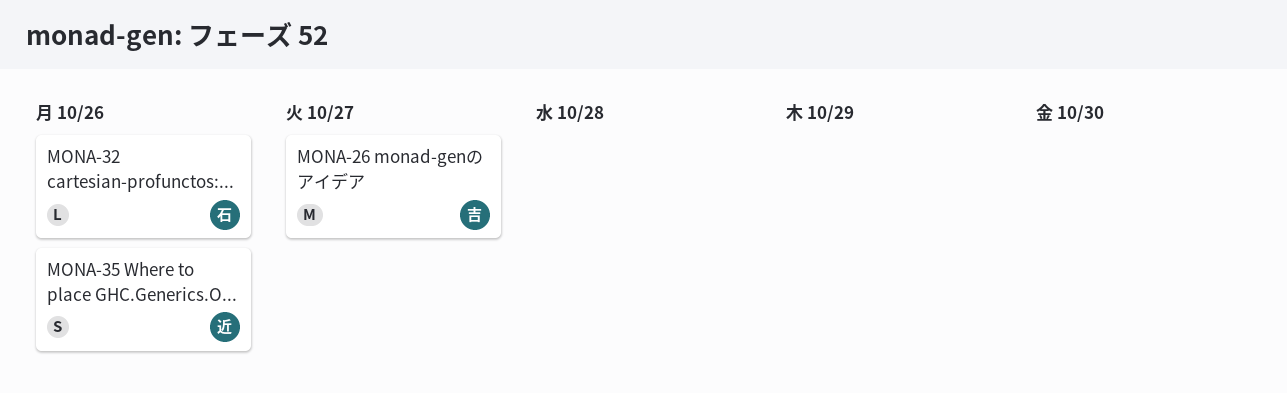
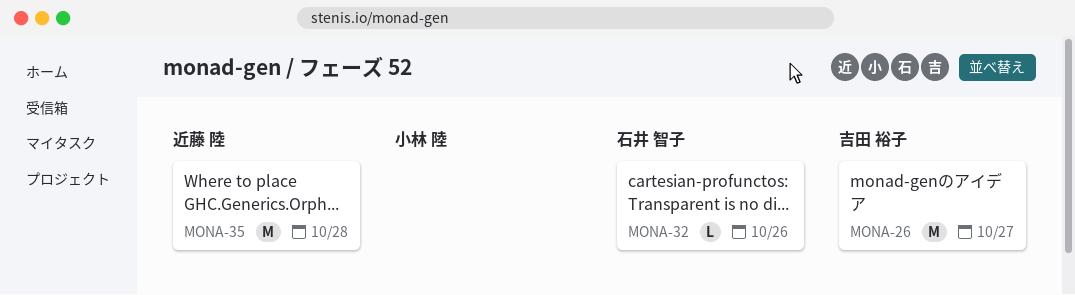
MONA-35, estimate: S -> M
MONA-35, due: Oct 26 -> Oct 28

